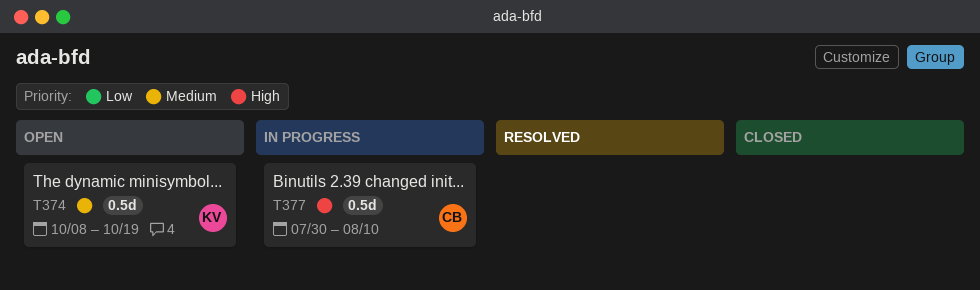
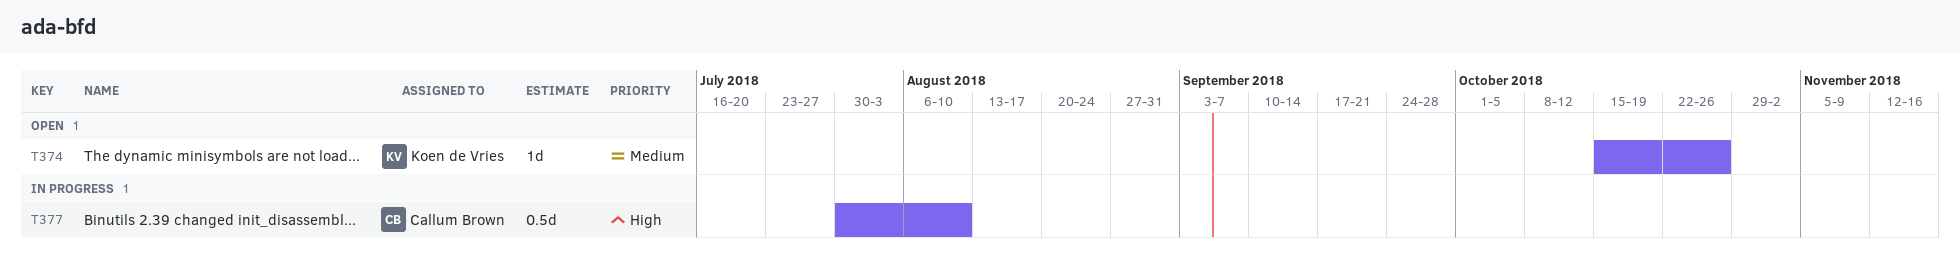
T374, estimate: 0.5d -> 1d
T374, start: Oct 8 -> Oct 15
T374, due: Oct 19 -> Oct 26

